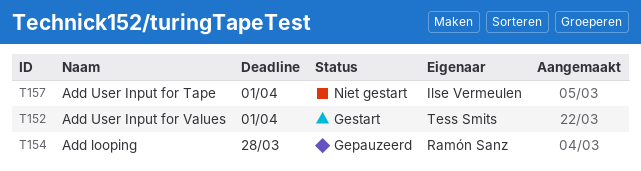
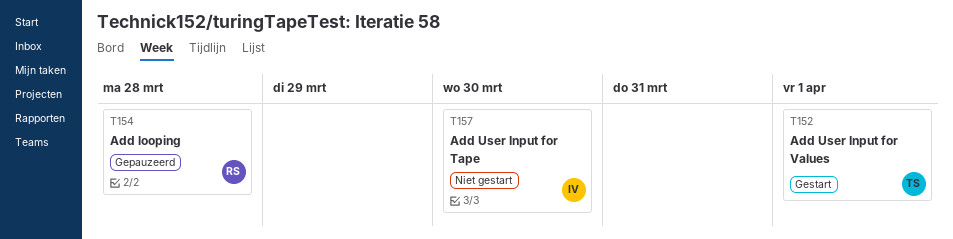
T157, due: Apr 1 -> Mar 30

